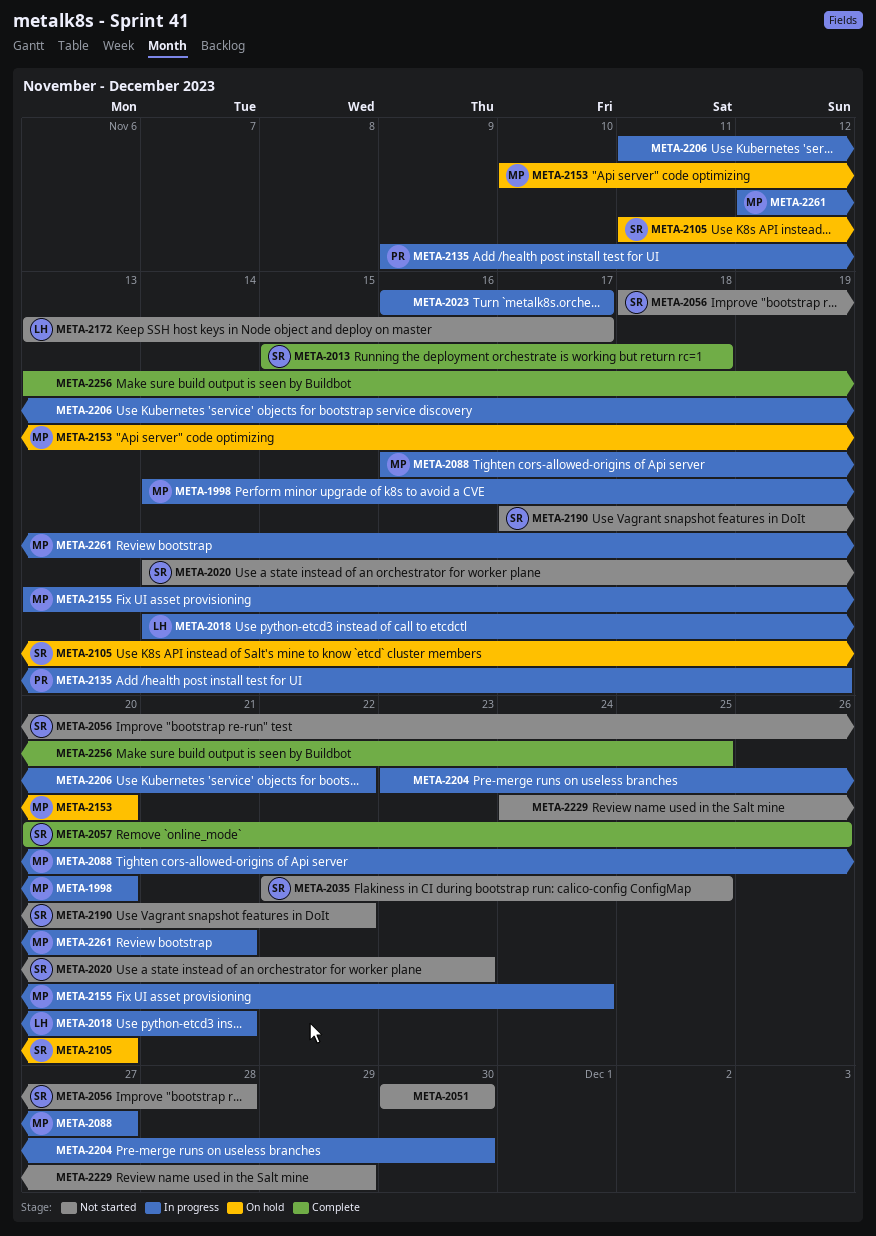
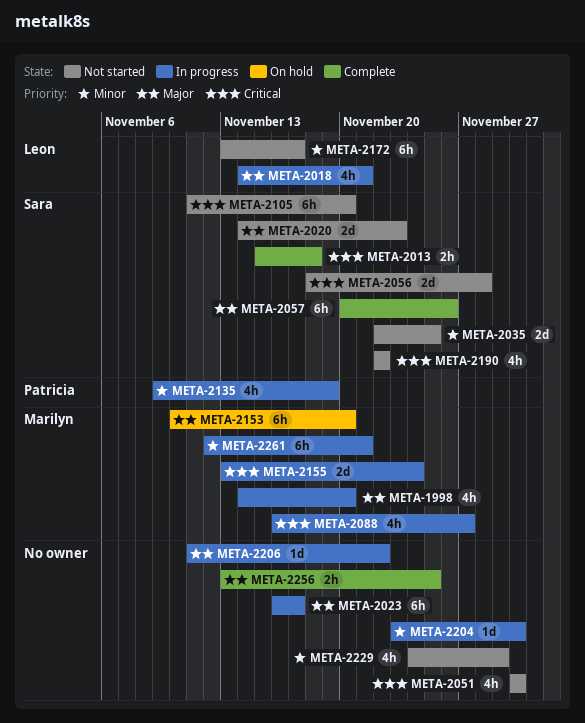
META-2105, status: On hold -> Not started
META-2190, start: Nov 17 -> Nov 22

